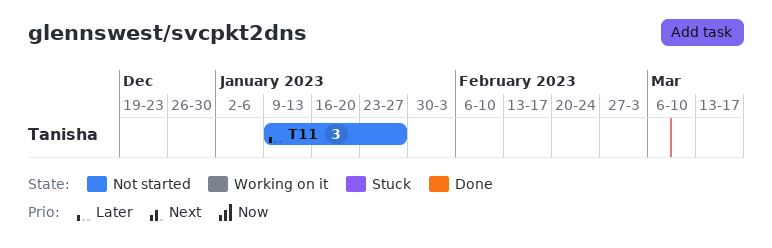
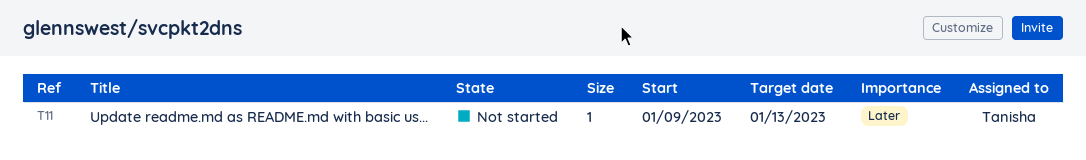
T11, estimate: 3 -> 1
T11, due: Jan 27 -> Jan 13

